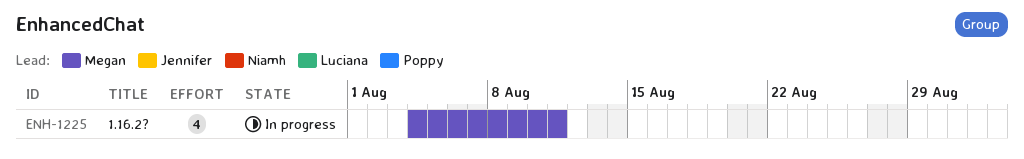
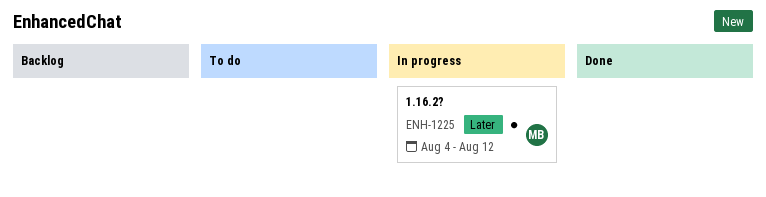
ENH-1225, estimate: 4 -> 1
ENH-1225, due: Aug 11 -> Aug 12

